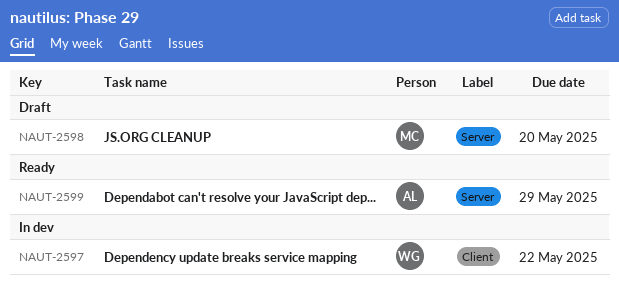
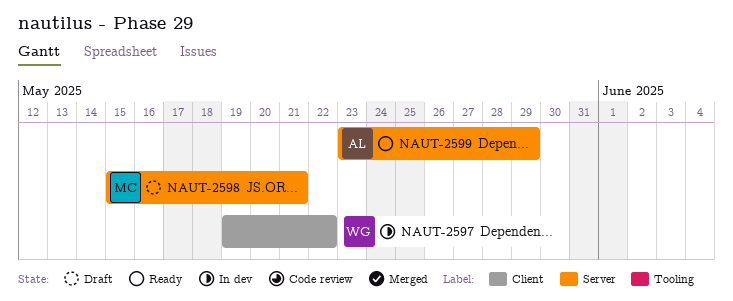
NAUT-2598, due: May 20 -> May 21

